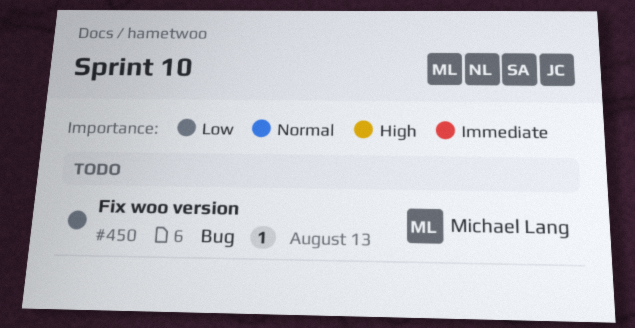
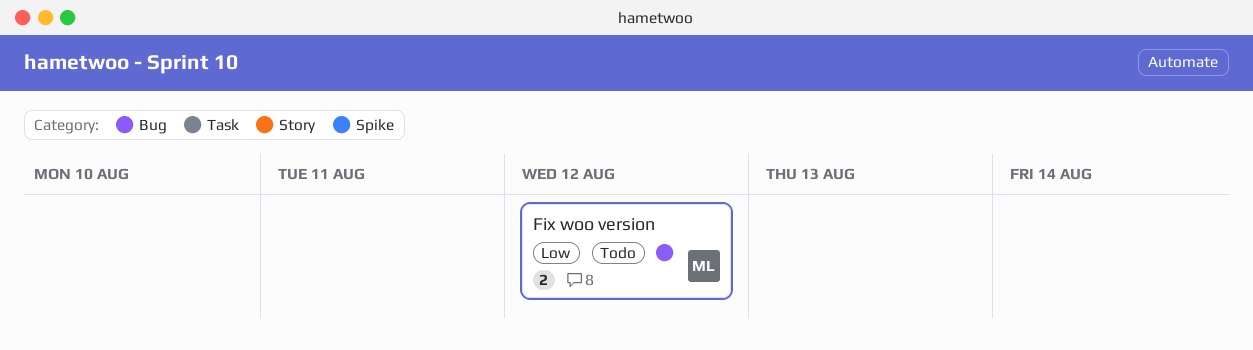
Fix woo version, estimate: 1 -> 2
Fix woo version, due: Aug 13 -> Aug 12

